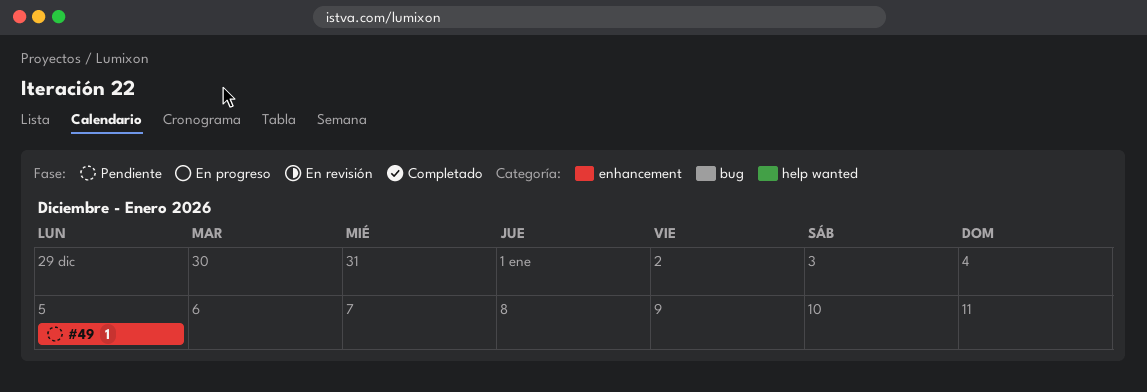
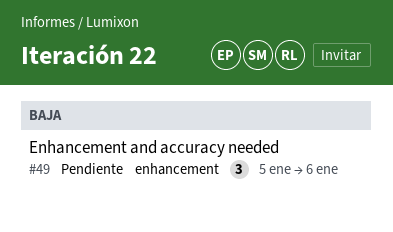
#49, estimate: 1 -> 3
#49, due: Jan 5 -> Jan 6

